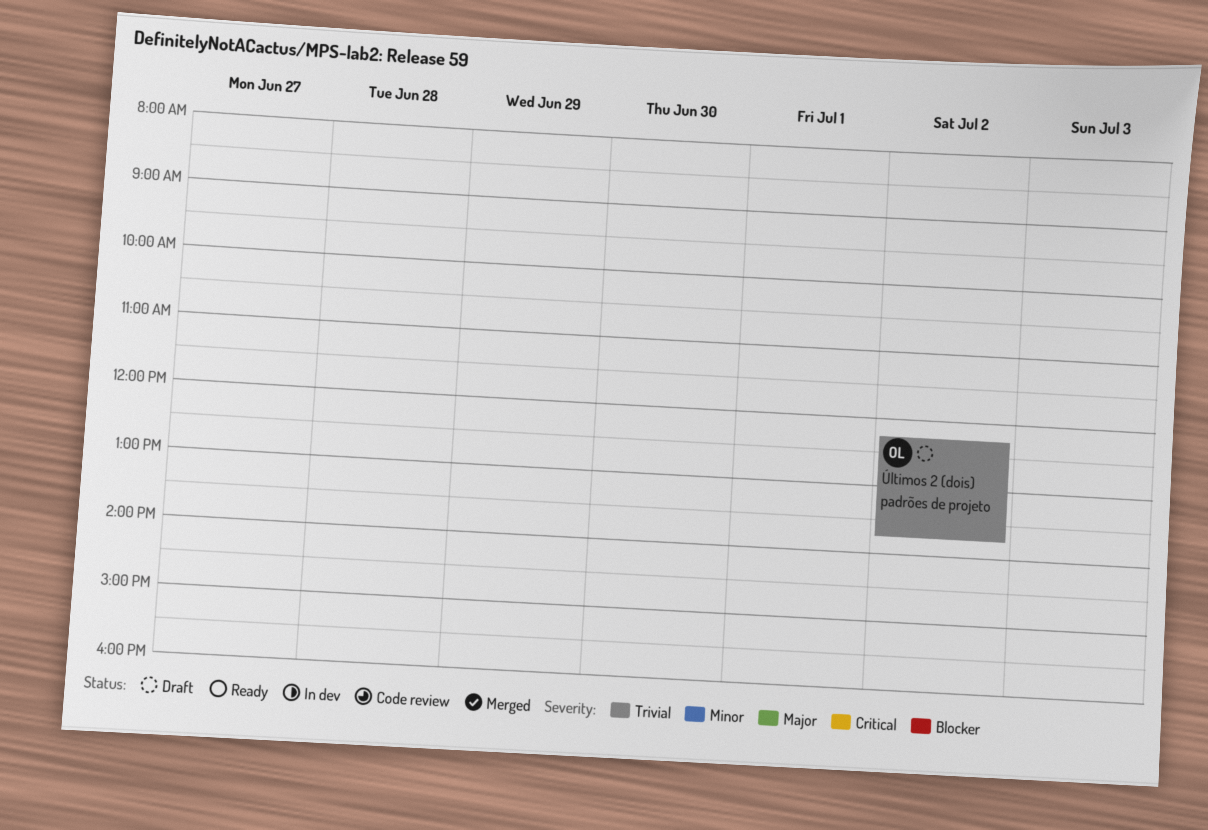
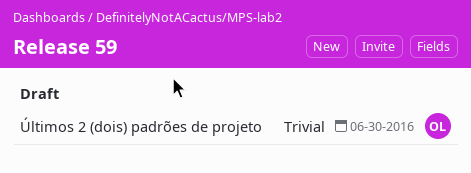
Últimos 2 (dois) padrões de projeto, day: Jul 2 -> Jun 30

